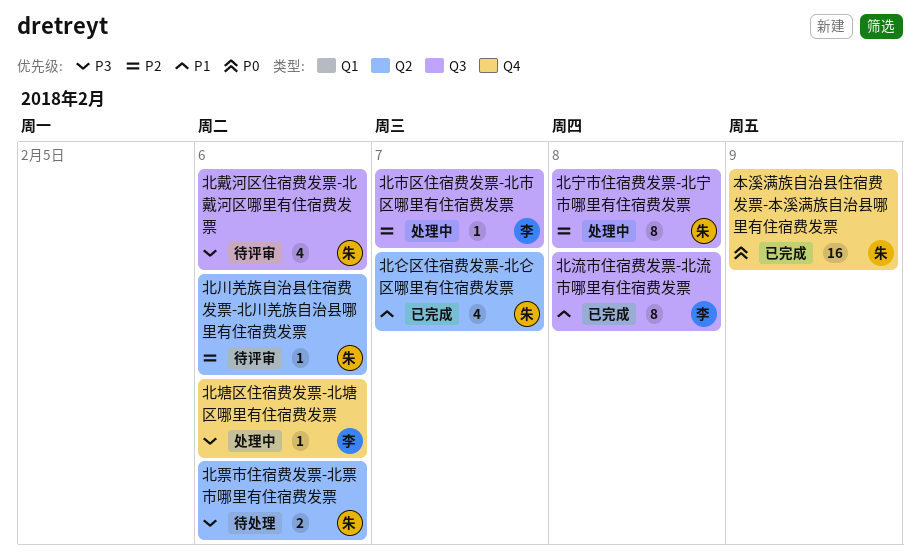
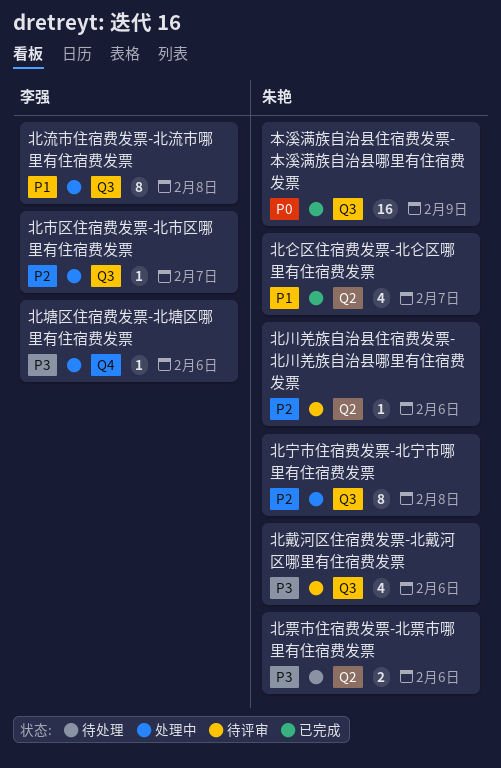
北流市住宿费发票-北流市哪里有住宿费发票, status: 已完成 -> 处理中
本溪满族自治县住宿费发票-本溪满族自治县哪里有住宿费发票, label: Q4 -> Q3

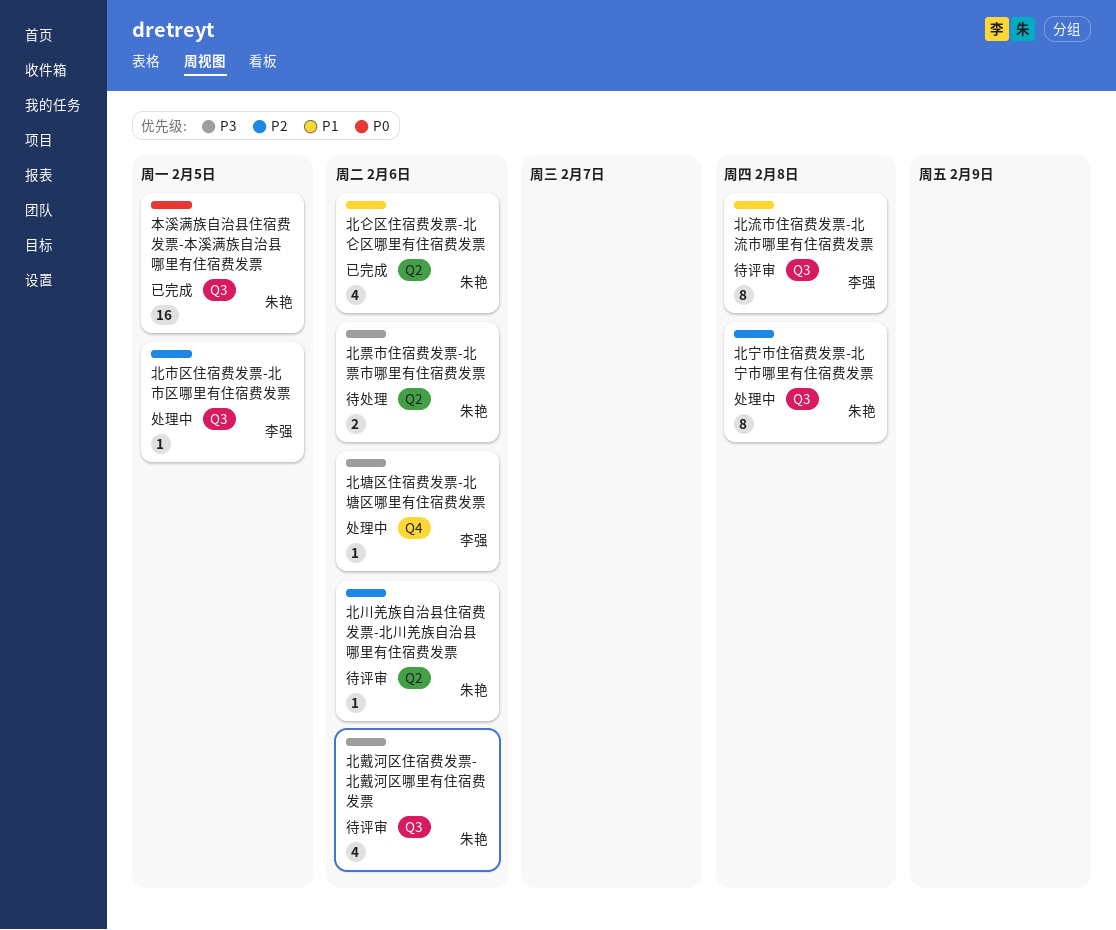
北仑区住宿费发票-北仑区哪里有住宿费发票, due: Feb 7 -> Feb 6
北市区住宿费发票-北市区哪里有住宿费发票, due: Feb 7 -> Feb 5
北流市住宿费发票-北流市哪里有住宿费发票, status: 处理中 -> 待评审
本溪满族自治县住宿费发票-本溪满族自治县哪里有住宿费发票, due: Feb 9 -> Feb 5

